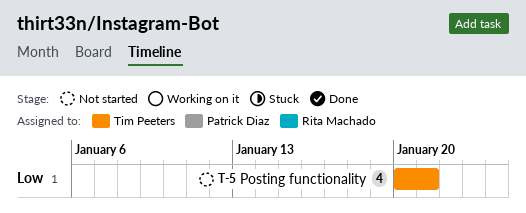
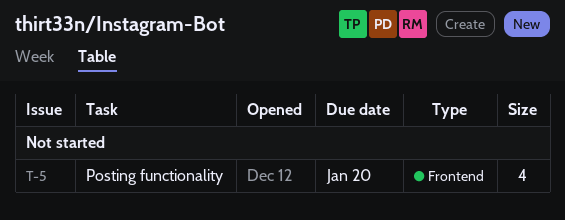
T-5, due: Jan 21 -> Jan 20

